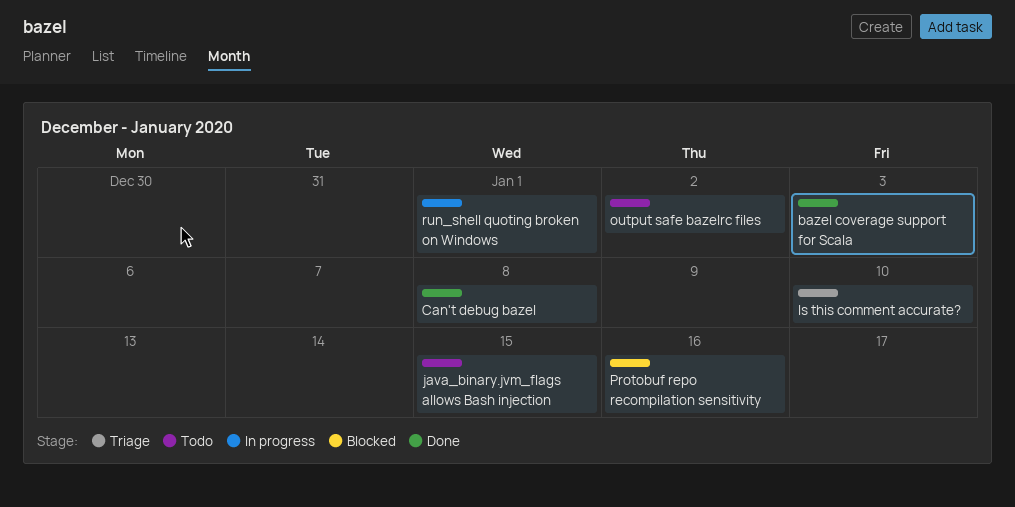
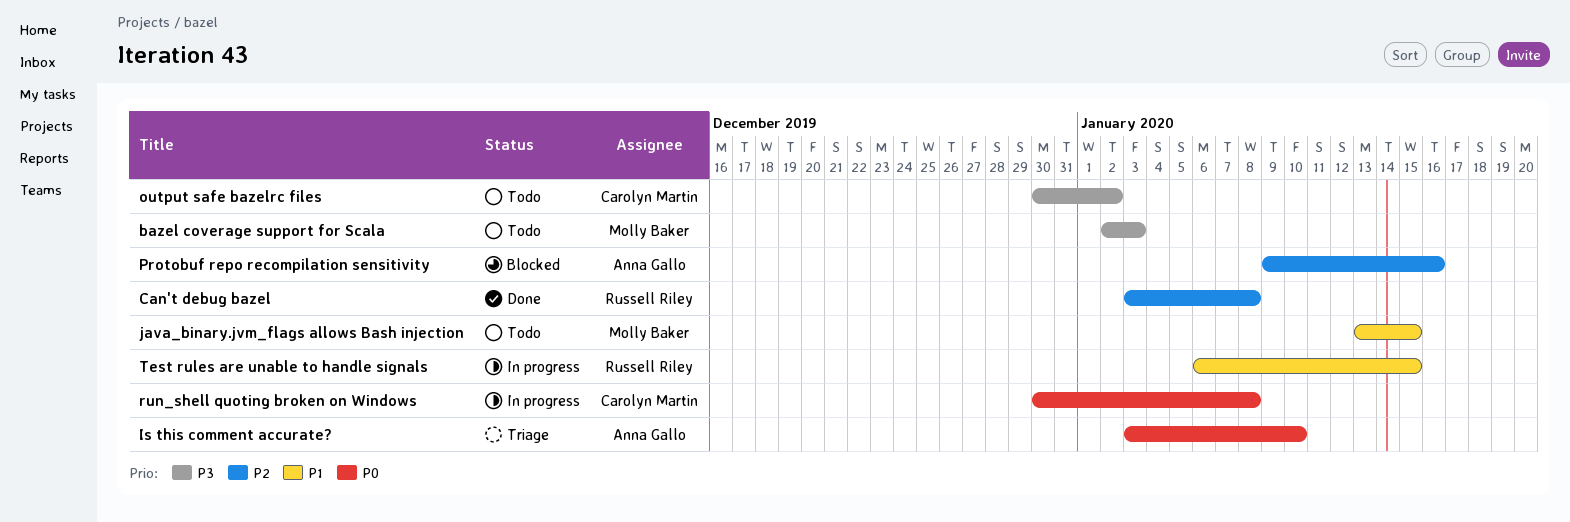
bazel coverage support for Scala, status: Done -> Todo
run_shell quoting broken on Windows, due: Jan 1 -> Jan 8
Test rules are unable to handle signals: none -> present

